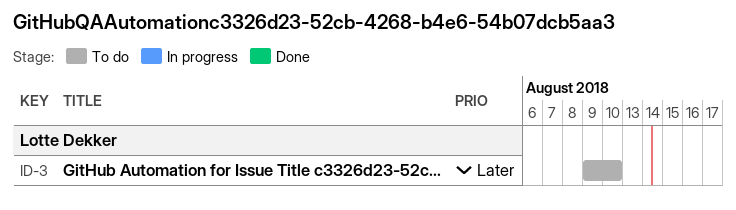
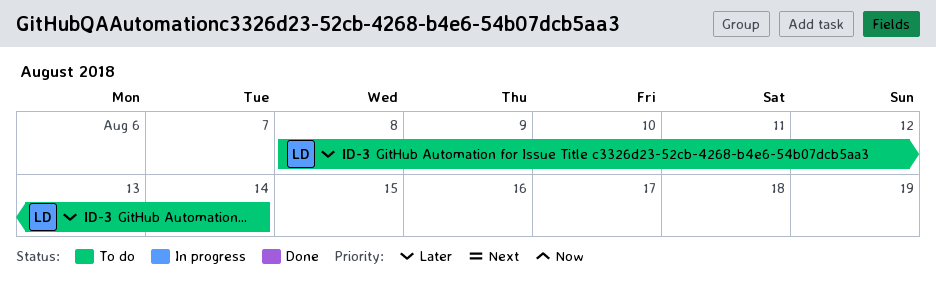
ID-3, start: Aug 9 -> Aug 8
ID-3, due: Aug 10 -> Aug 14

